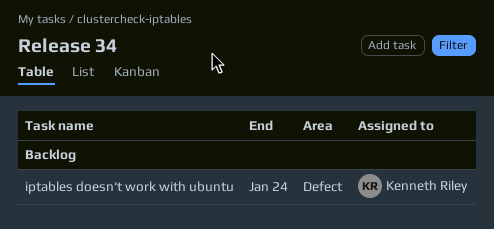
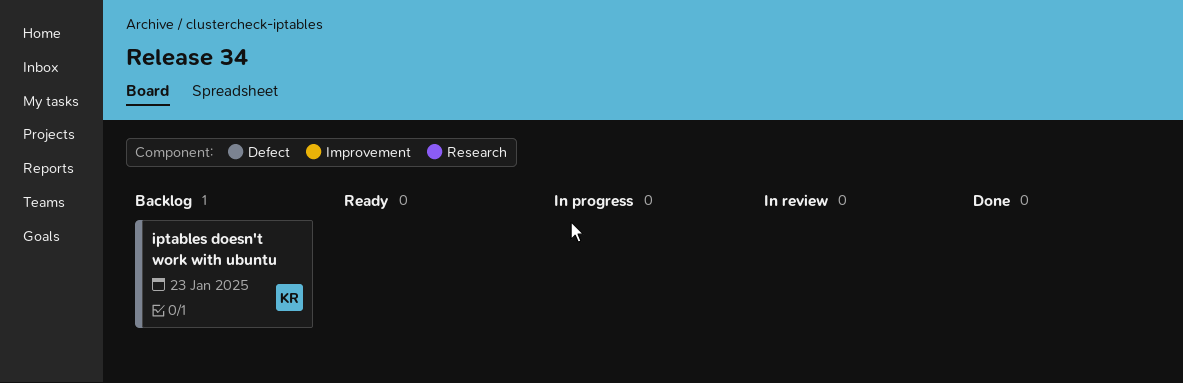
iptables doesn't work with ubuntu, due: Jan 24 -> Jan 23

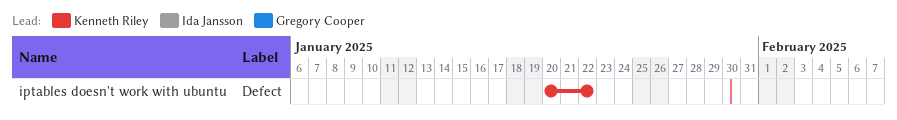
iptables doesn't work with ubuntu, due: Jan 23 -> Jan 22

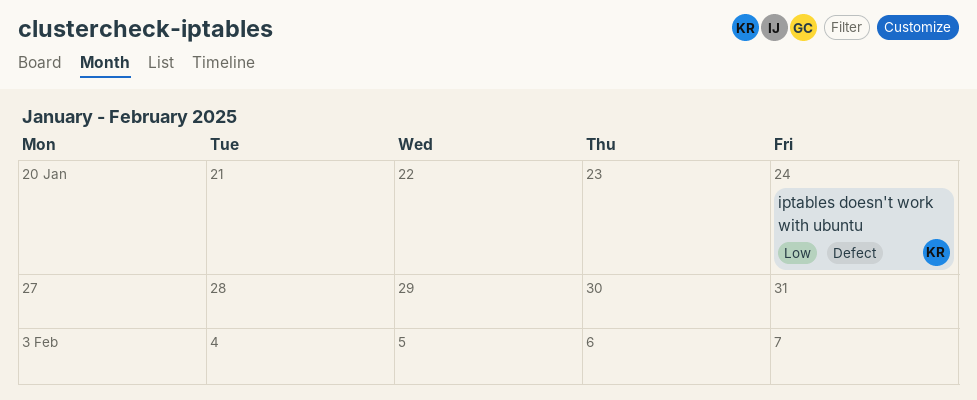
iptables doesn't work with ubuntu, due: Jan 22 -> Jan 24

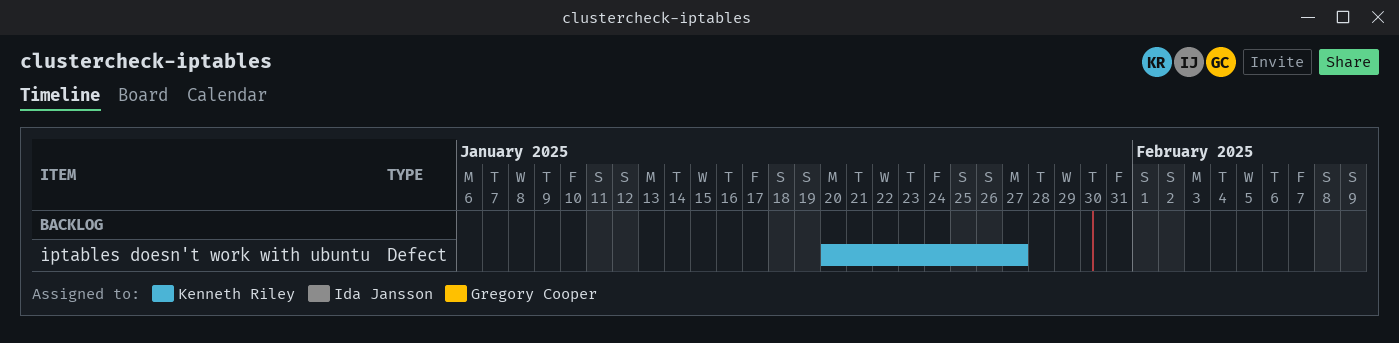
iptables doesn't work with ubuntu, due: Jan 24 -> Jan 27

